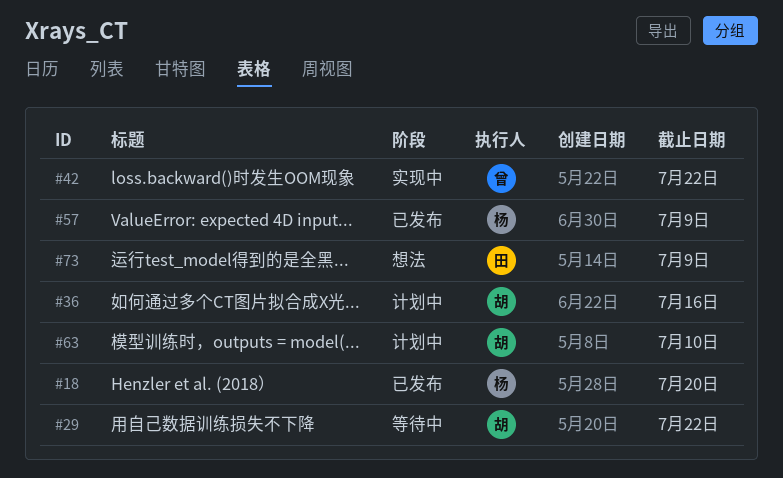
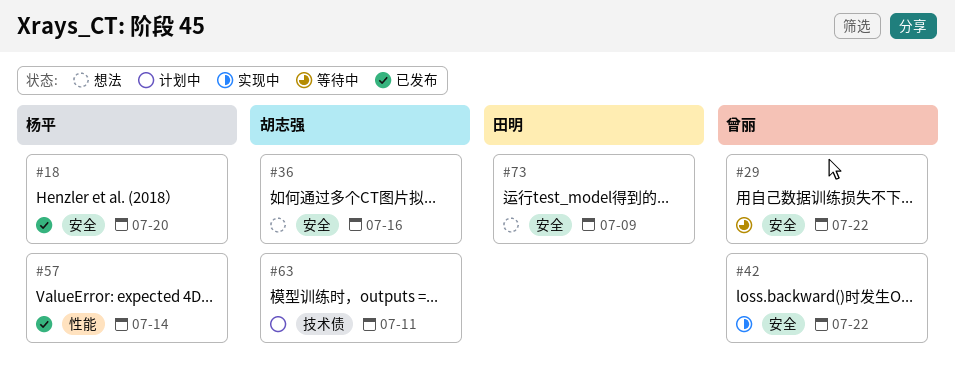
#29, owner: 胡志强 -> 曾丽
#36, status: 计划中 -> 想法
#57, due: Jul 9 -> Jul 14
#63, due: Jul 10 -> Jul 11

